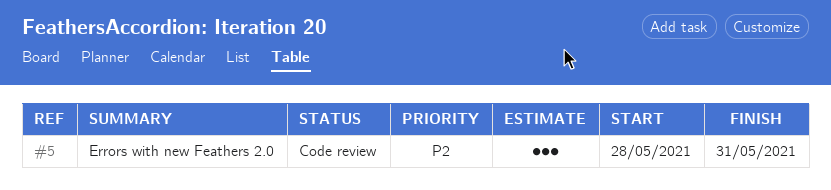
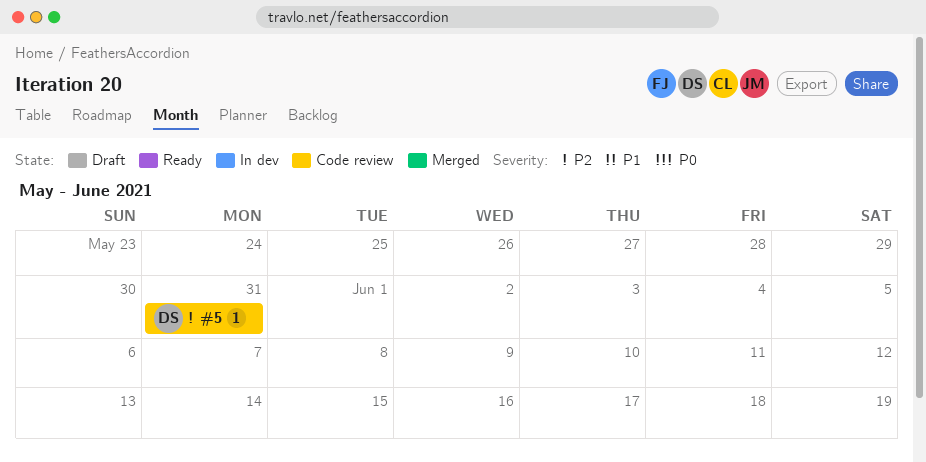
#5, estimate: 3 -> 1
#5, start: May 28 -> May 31

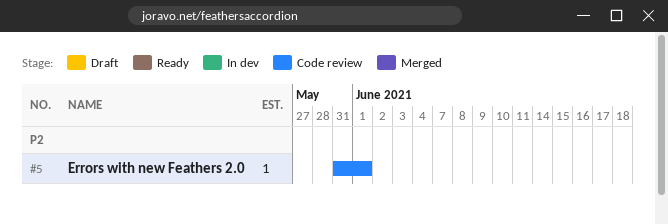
#5, due: May 31 -> Jun 1

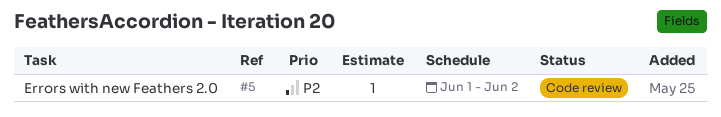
#5, start: May 31 -> Jun 1
#5, due: Jun 1 -> Jun 2

